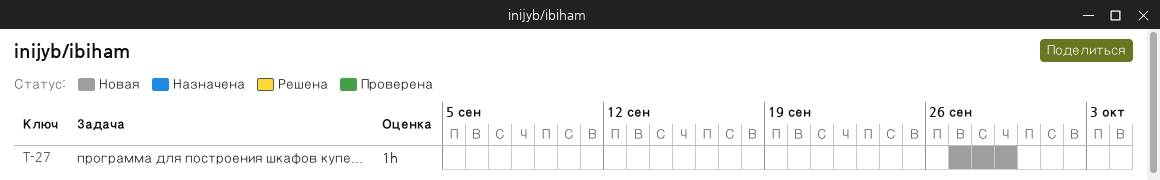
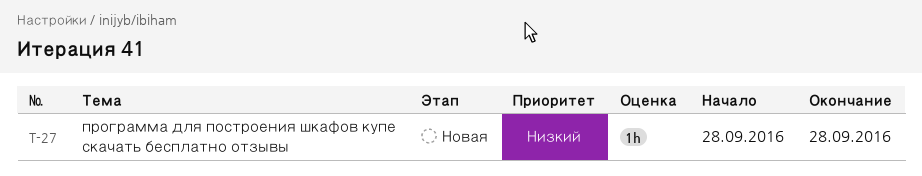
T-27, start: Sep 27 -> Sep 28
T-27, due: Sep 29 -> Sep 28

